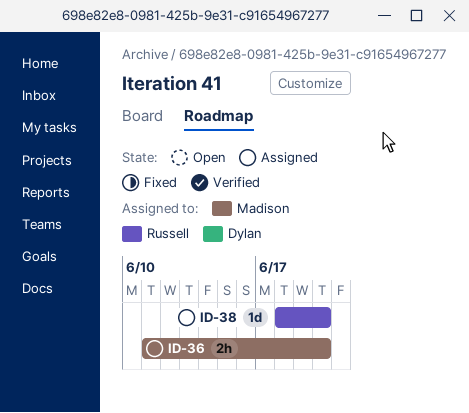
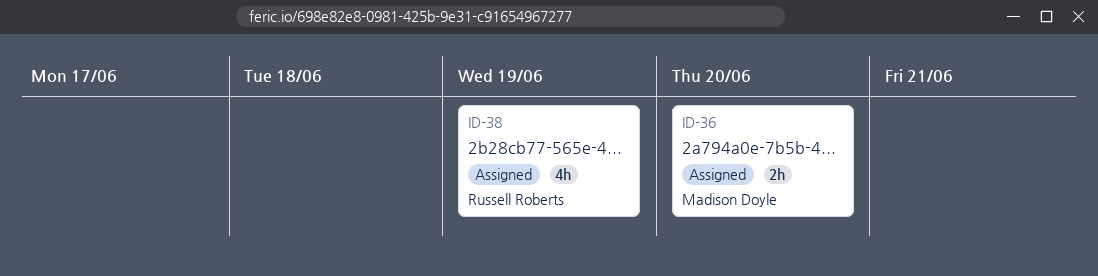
ID-38, estimate: 1d -> 4h
ID-38, due: Jun 20 -> Jun 19

